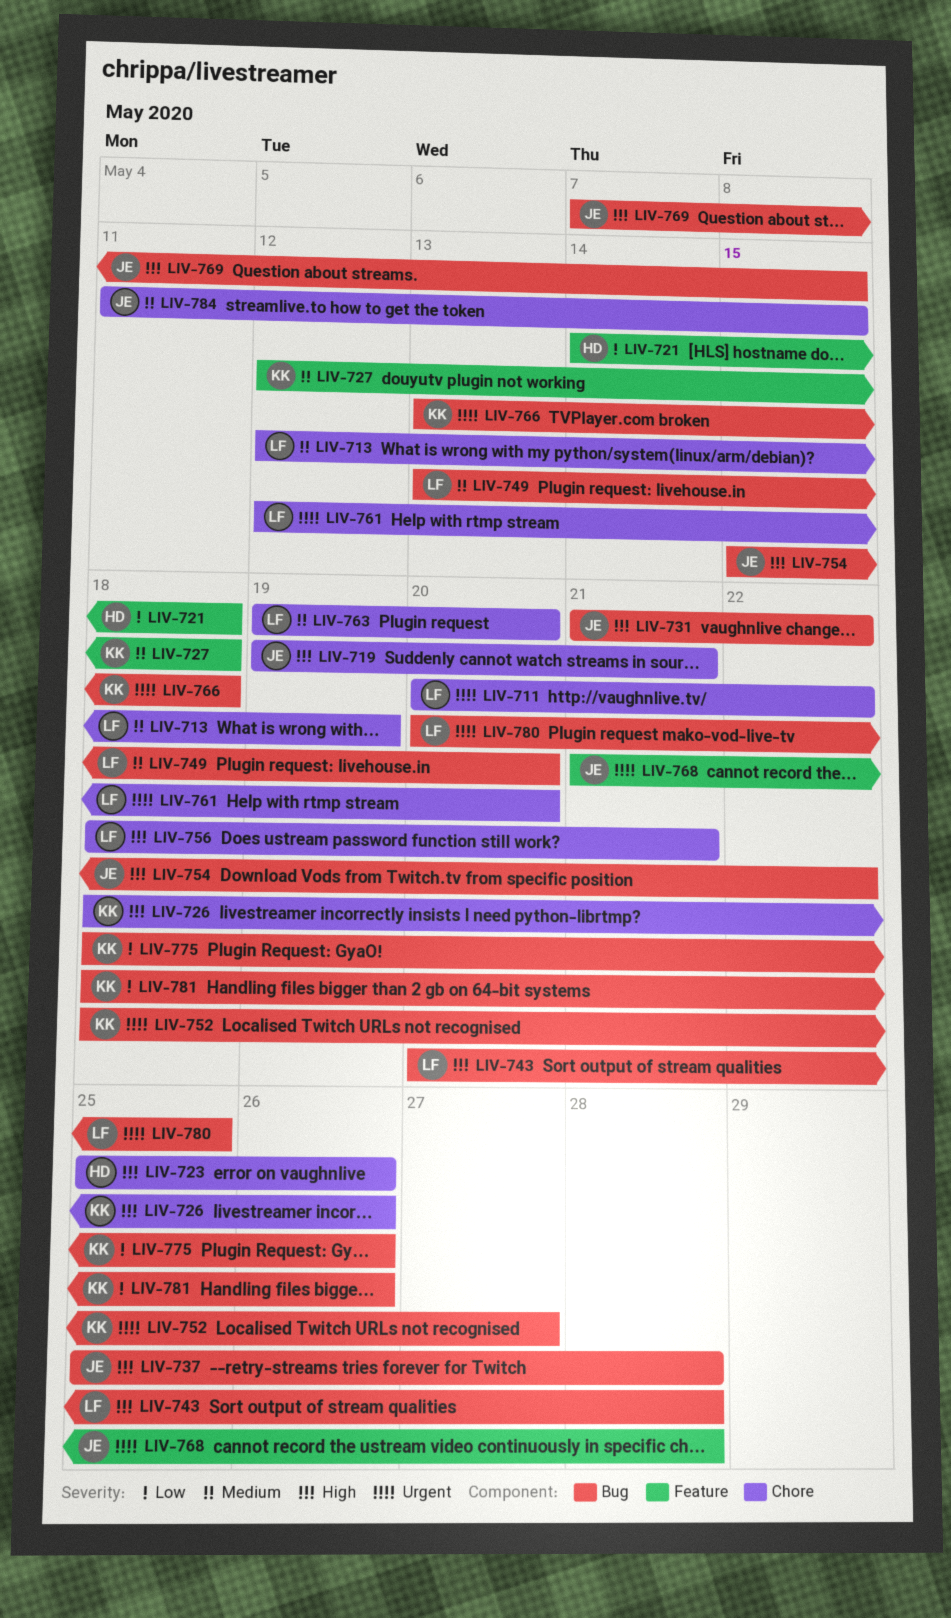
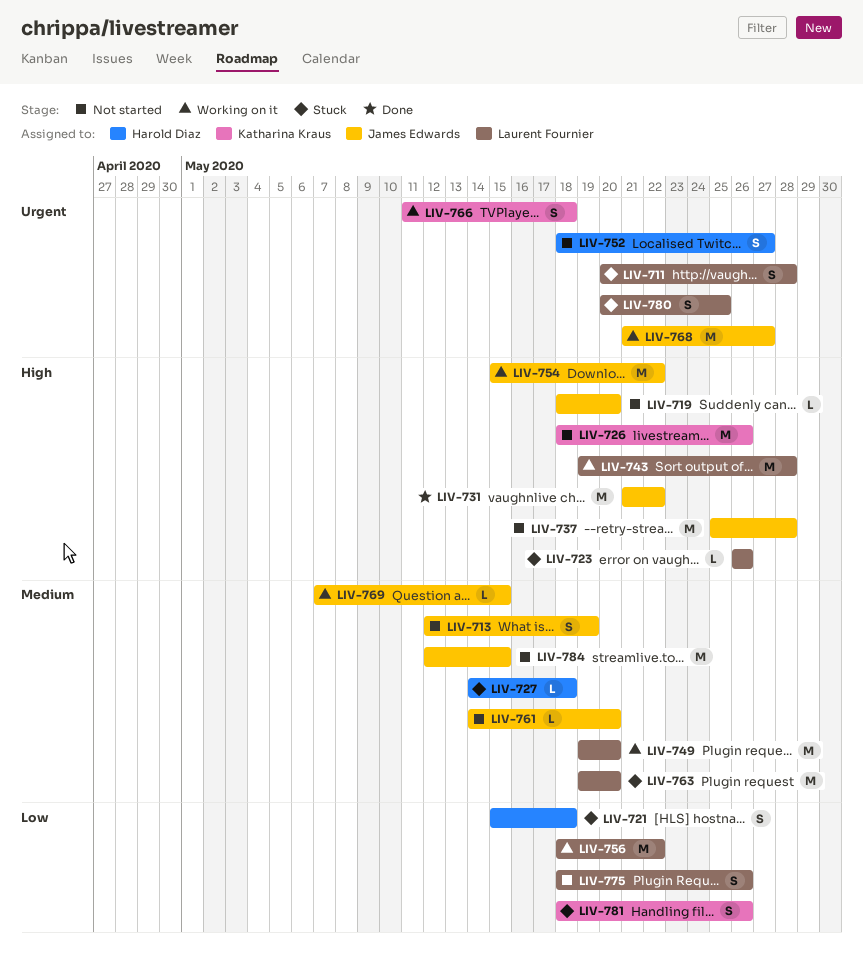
LIV-711, due: May 22 -> May 28
LIV-713, owner: Laurent Fournier -> James Edwards
LIV-719, start: May 19 -> May 18
LIV-719, due: May 21 -> May 20
LIV-721, start: May 14 -> May 15
LIV-723, owner: Harold Diaz -> Laurent Fournier
LIV-723, start: May 25 -> May 26
LIV-727, owner: Katharina Kraus -> Harold Diaz
LIV-727, start: May 12 -> May 14
LIV-743, start: May 20 -> May 19
LIV-749, start: May 13 -> May 19
LIV-752, owner: Katharina Kraus -> Harold Diaz
LIV-756, priority: High -> Low
LIV-756, due: May 21 -> May 22
LIV-761, owner: Laurent Fournier -> James Edwards
LIV-761, priority: Urgent -> Medium
LIV-761, start: May 12 -> May 14
LIV-766, start: May 13 -> May 11
LIV-768, due: May 28 -> May 27
LIV-769, priority: High -> Medium
LIV-775, owner: Katharina Kraus -> Laurent Fournier
LIV-784, start: May 11 -> May 12

